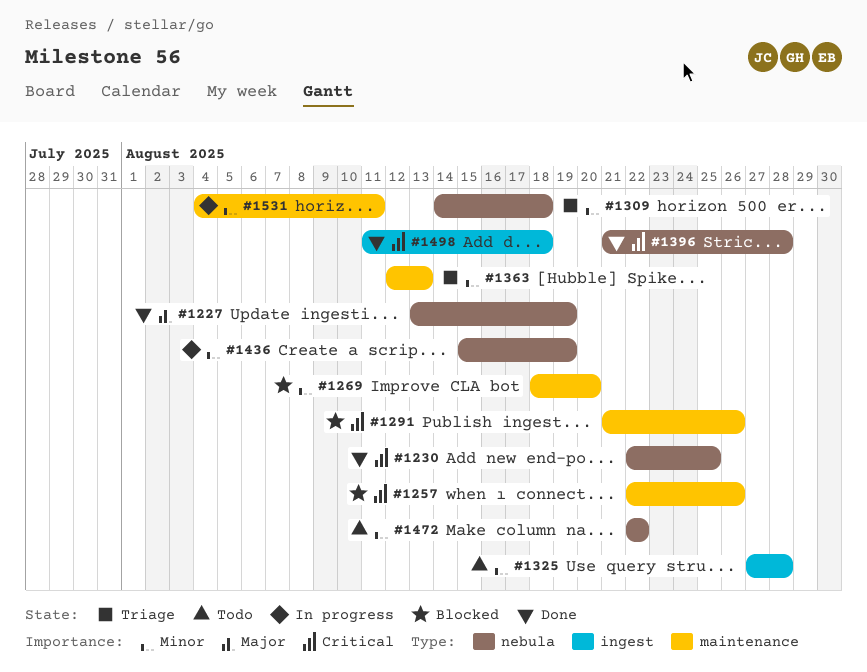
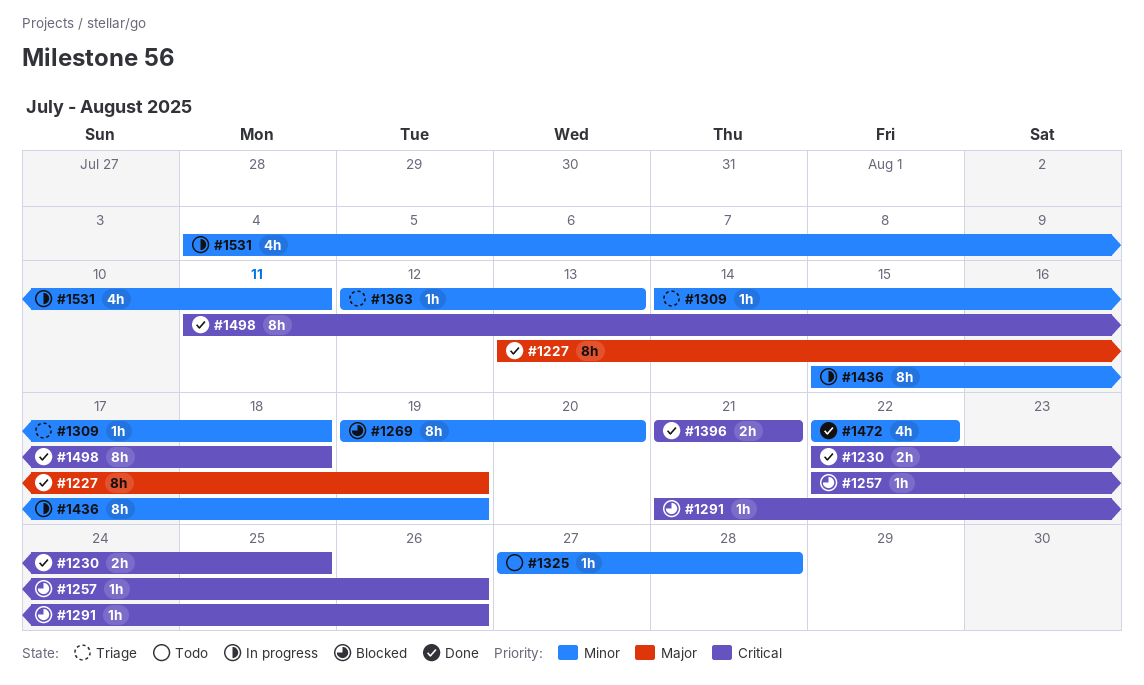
#1269, start: Aug 18 -> Aug 19
#1396, due: Aug 28 -> Aug 21
#1472, status: Todo -> Done

